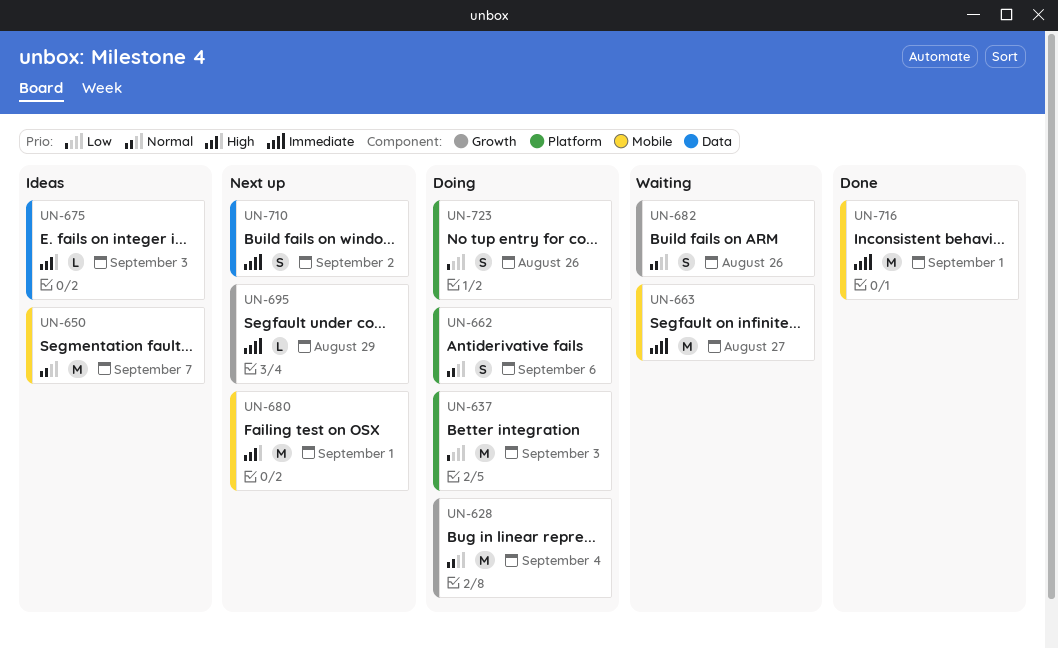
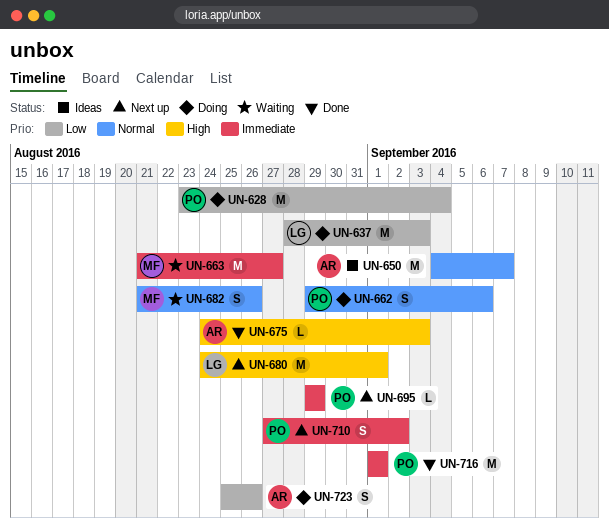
UN-628, priority: Normal -> Low
UN-675, status: Ideas -> Done

